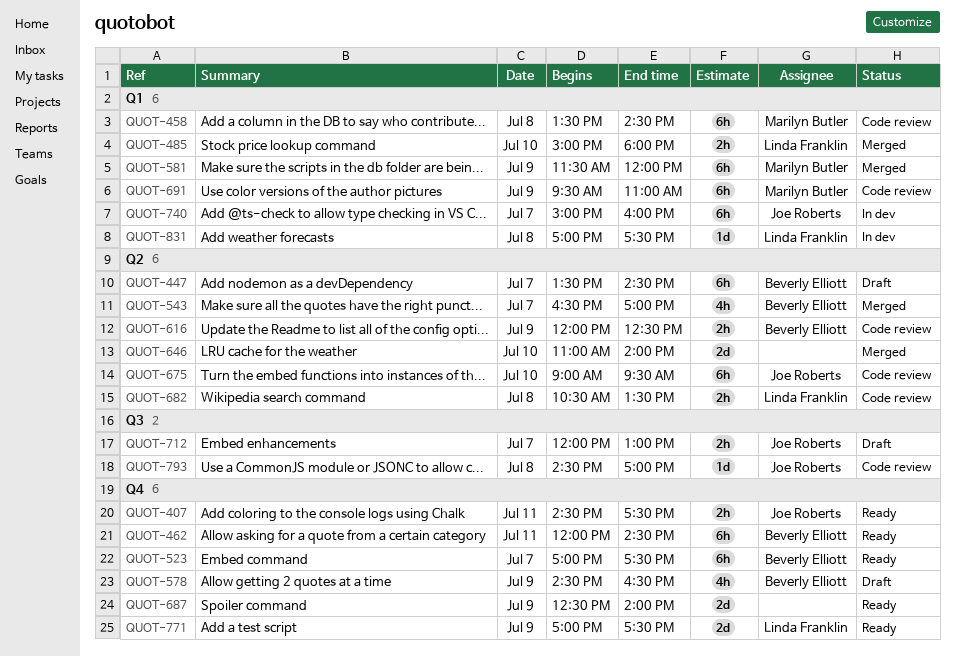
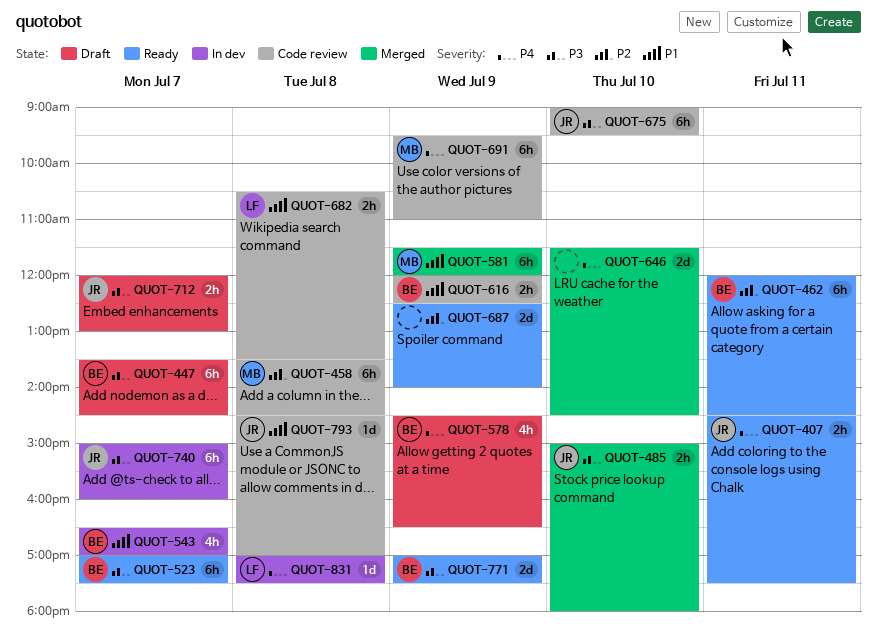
QUOT-485, owner: Linda Franklin -> Joe Roberts
QUOT-543, status: Merged -> In dev
QUOT-646, begins: 11:00 -> 11:30
QUOT-646, ends: 14:00 -> 14:30
QUOT-771, owner: Linda Franklin -> Beverly Elliott

